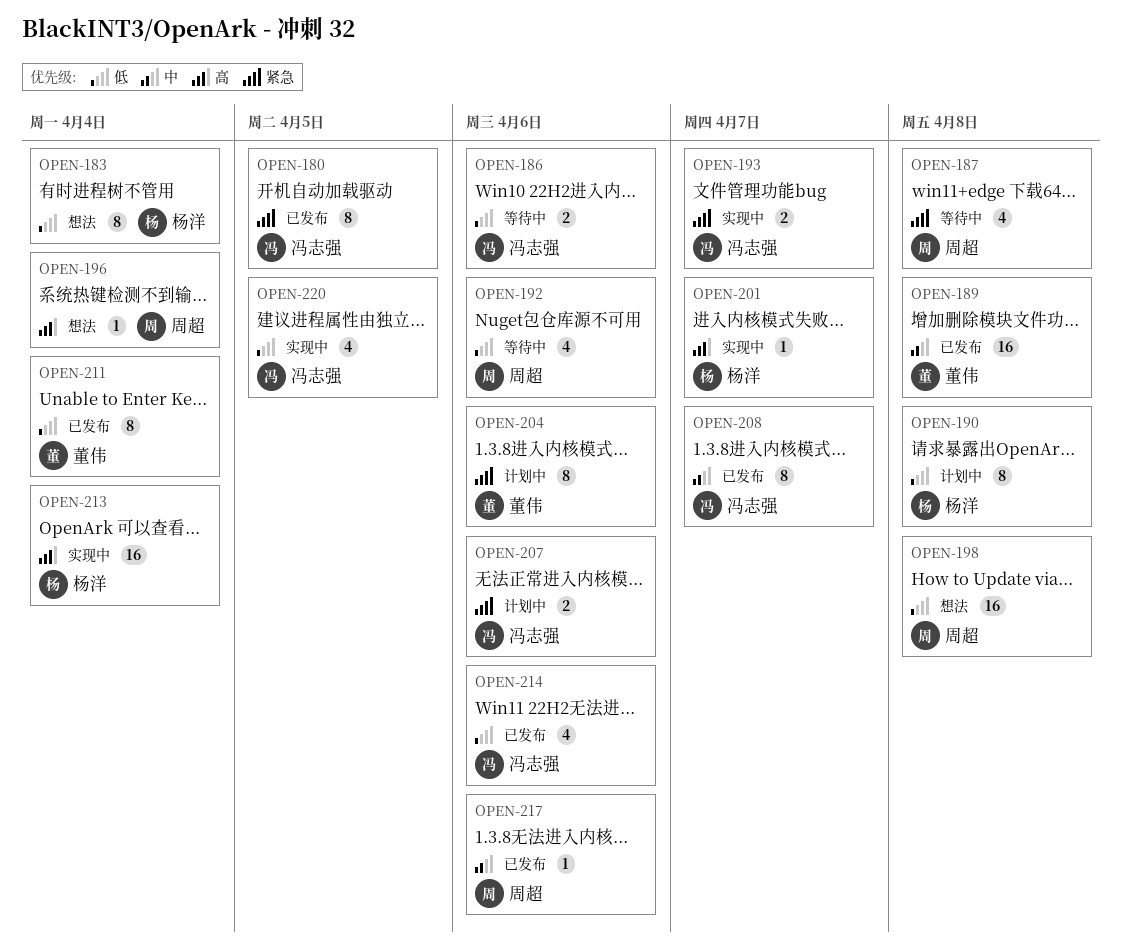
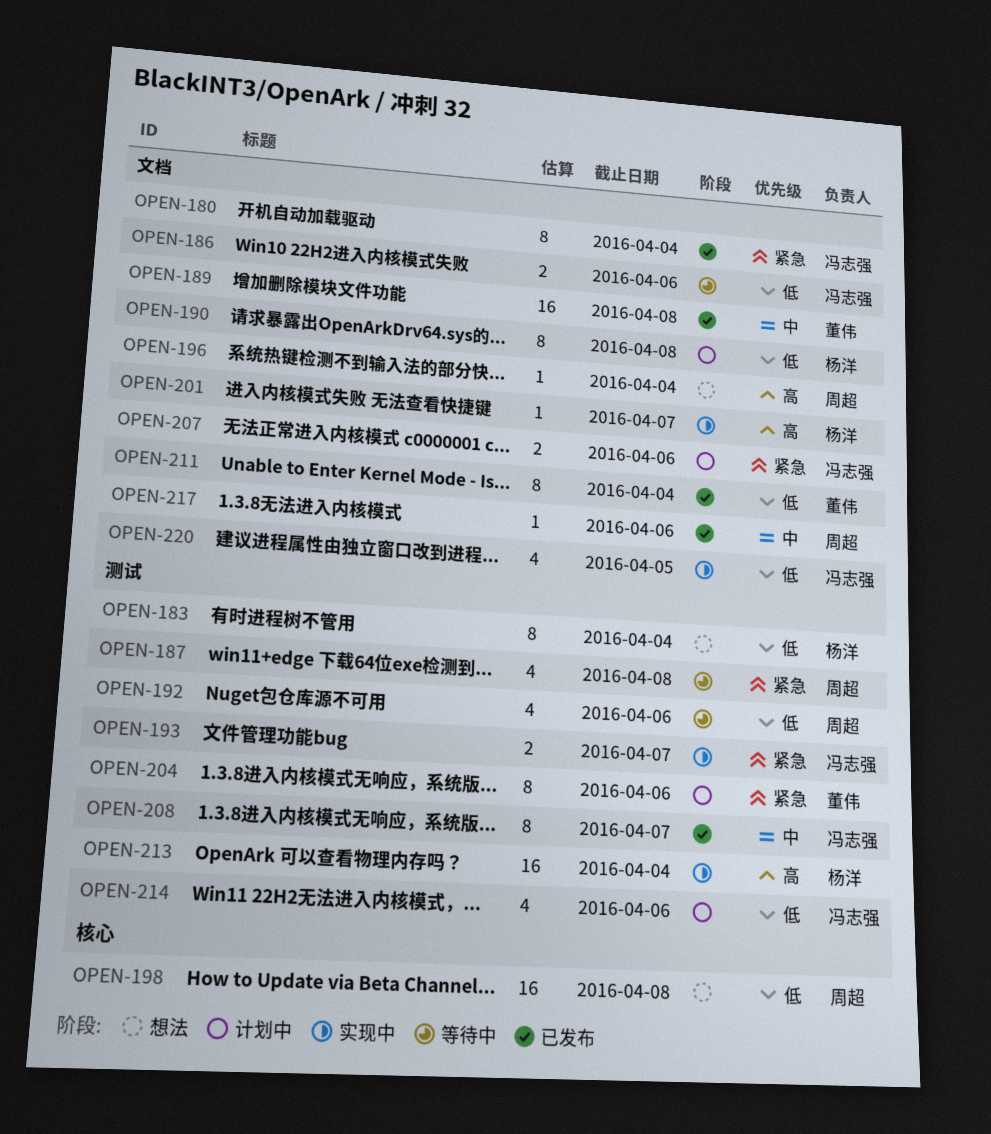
OPEN-180, due: Apr 5 -> Apr 4
OPEN-214, status: 已发布 -> 计划中

